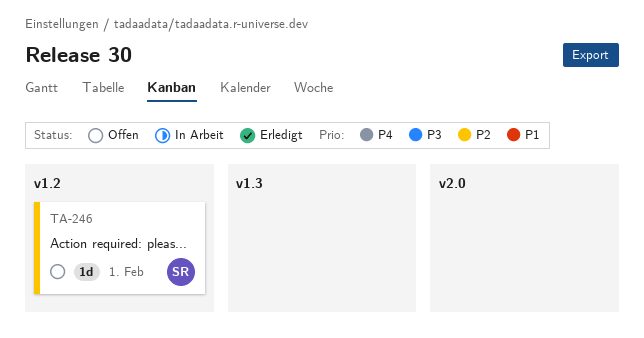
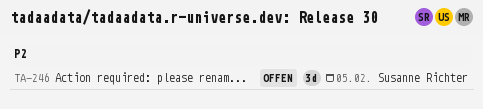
TA-246, estimate: 1d -> 3d
TA-246, due: Feb 1 -> Feb 5

